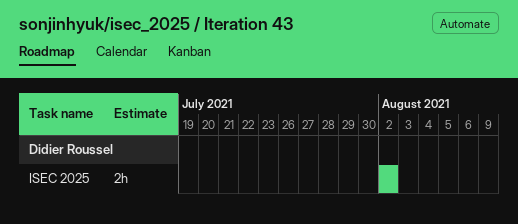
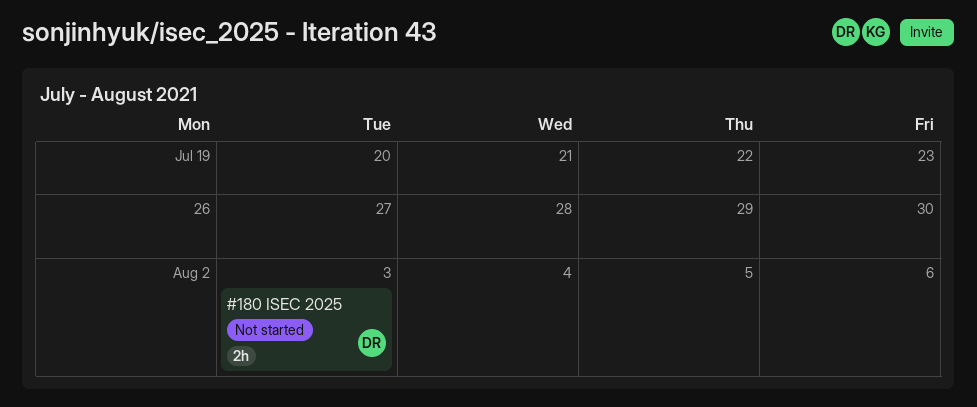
ISEC 2025, due: Aug 2 -> Aug 3

